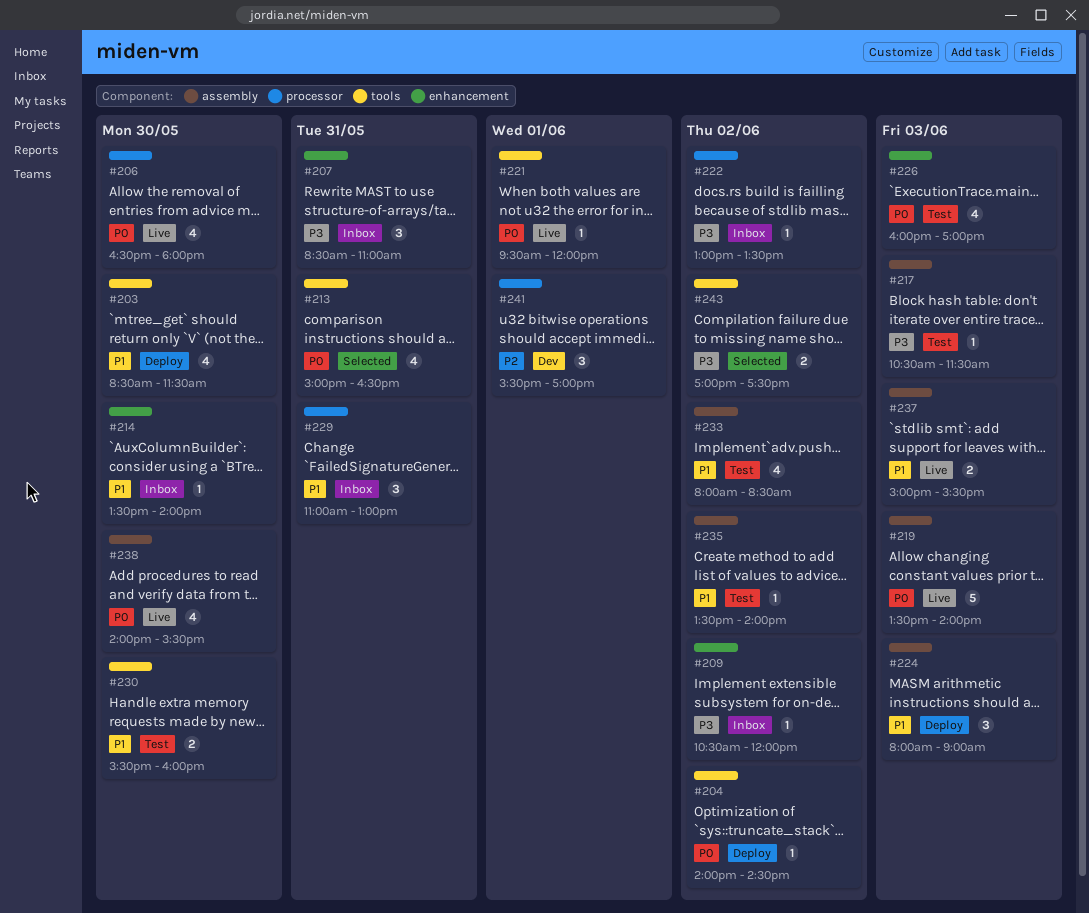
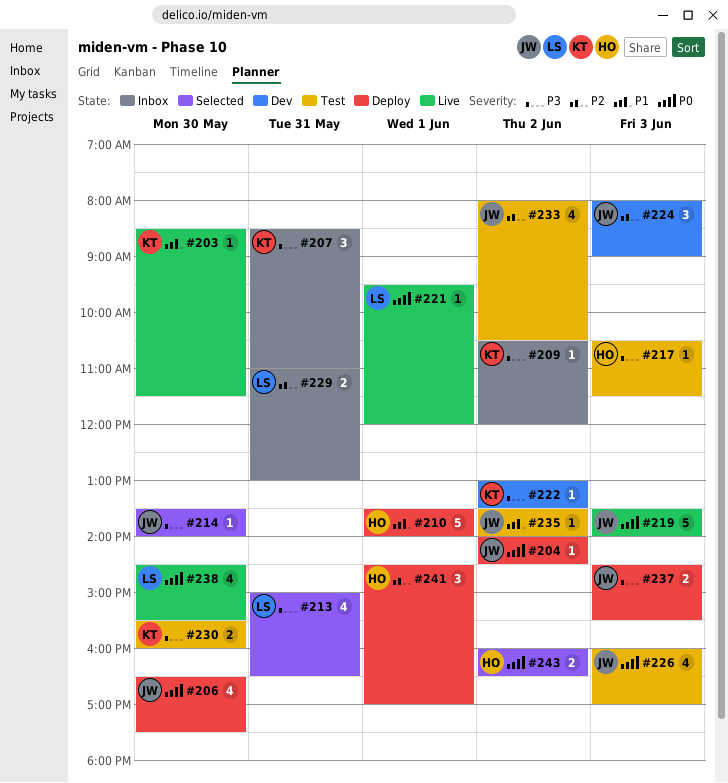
#203, status: Deploy -> Live
#203, estimate: 4 -> 1
#206, status: Live -> Deploy
#206, ends: 18:00 -> 17:30
#210: none -> present
#213, priority: P0 -> P3
#214, status: Inbox -> Selected
#214, priority: P1 -> P3
#222, status: Inbox -> Dev
#224, status: Deploy -> Dev
#224, priority: P1 -> P2
#229, priority: P1 -> P2
#229, estimate: 3 -> 2
#230, priority: P1 -> P3
#233, priority: P1 -> P2
#233, ends: 08:30 -> 10:30
#237, status: Live -> Deploy
#237, priority: P1 -> P3
#237, begins: 15:00 -> 14:30
#238, begins: 14:00 -> 14:30
#241, status: Dev -> Deploy
#241, begins: 15:30 -> 14:30
#243, priority: P3 -> P0
#243, begins: 17:00 -> 16:00
#243, ends: 17:30 -> 16:30

